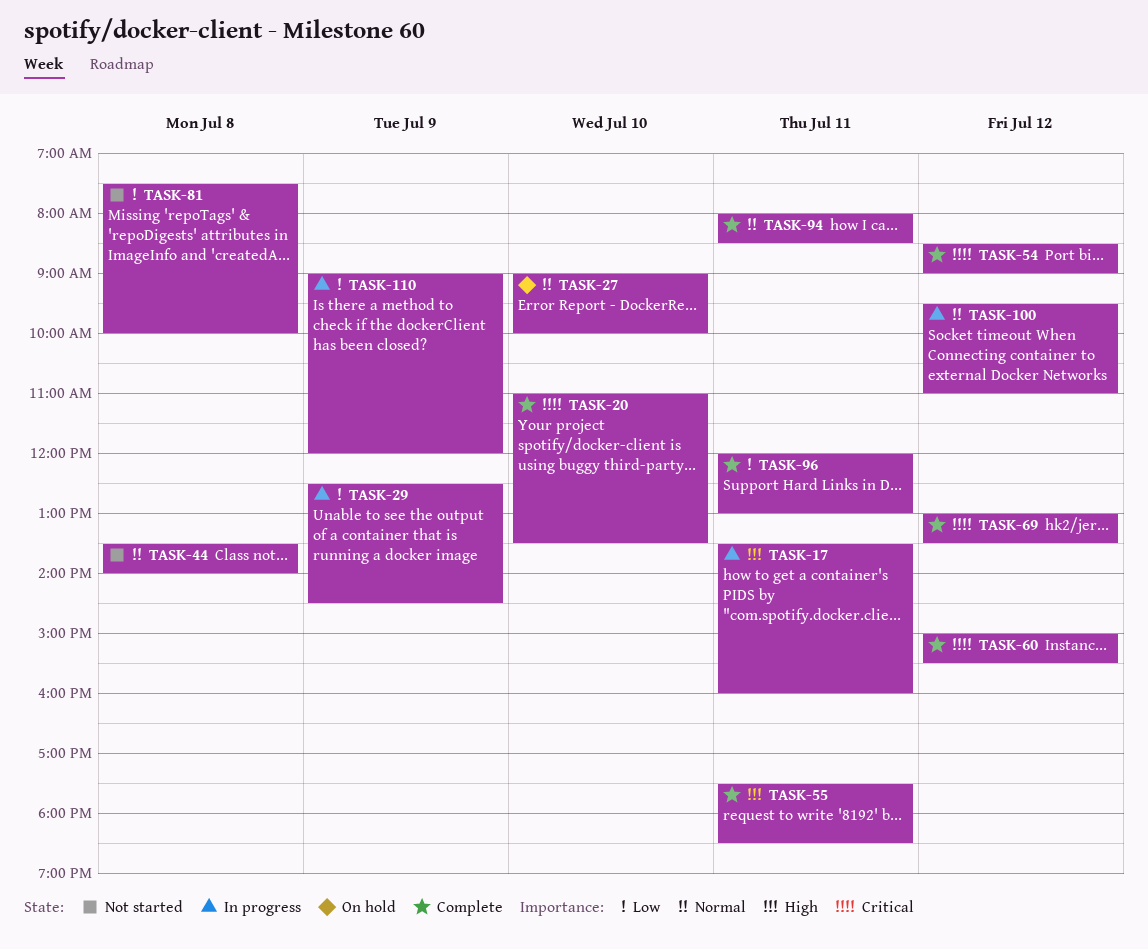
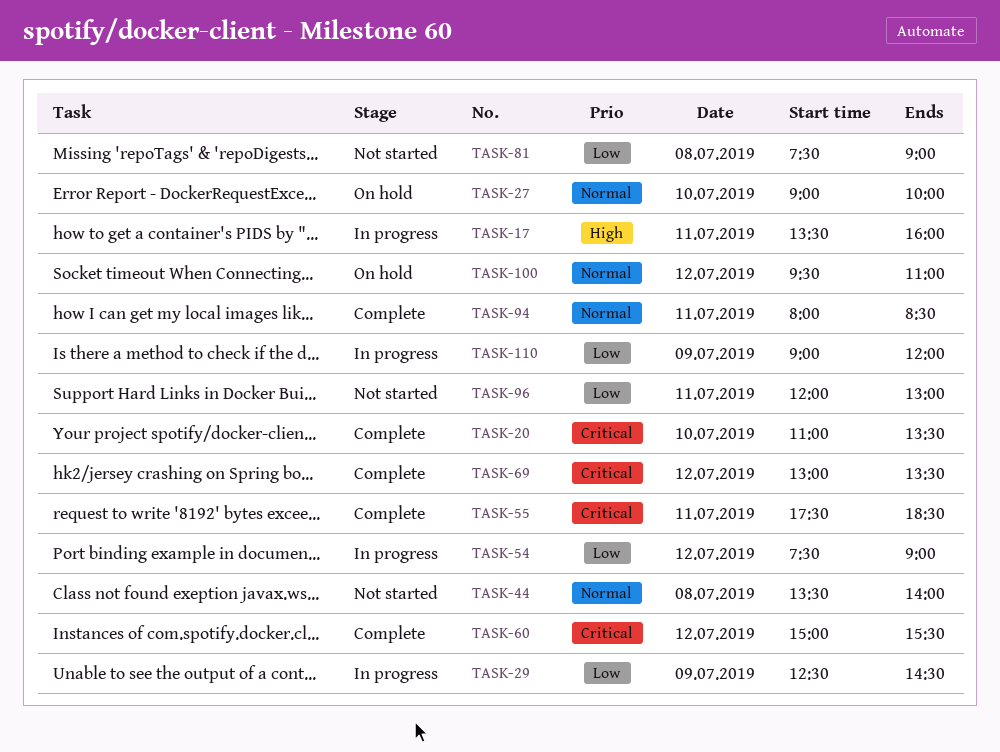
TASK-54, status: Complete -> In progress
TASK-54, priority: Critical -> Low
TASK-54, begins: 08:30 -> 07:30
TASK-55, priority: High -> Critical
TASK-81, ends: 10:00 -> 09:00
TASK-96, status: Complete -> Not started
TASK-100, status: In progress -> On hold

